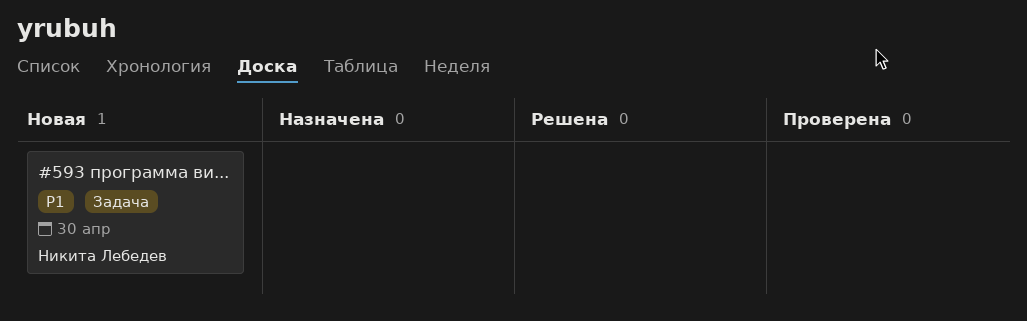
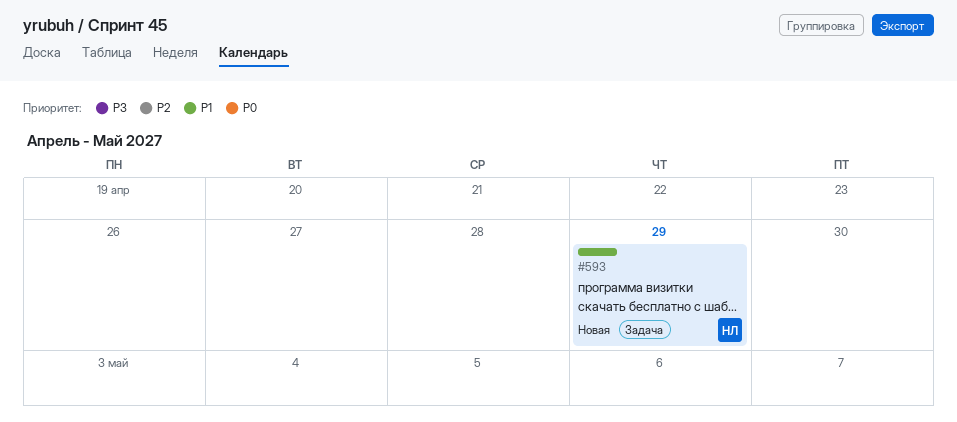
#593, due: Apr 30 -> Apr 29

